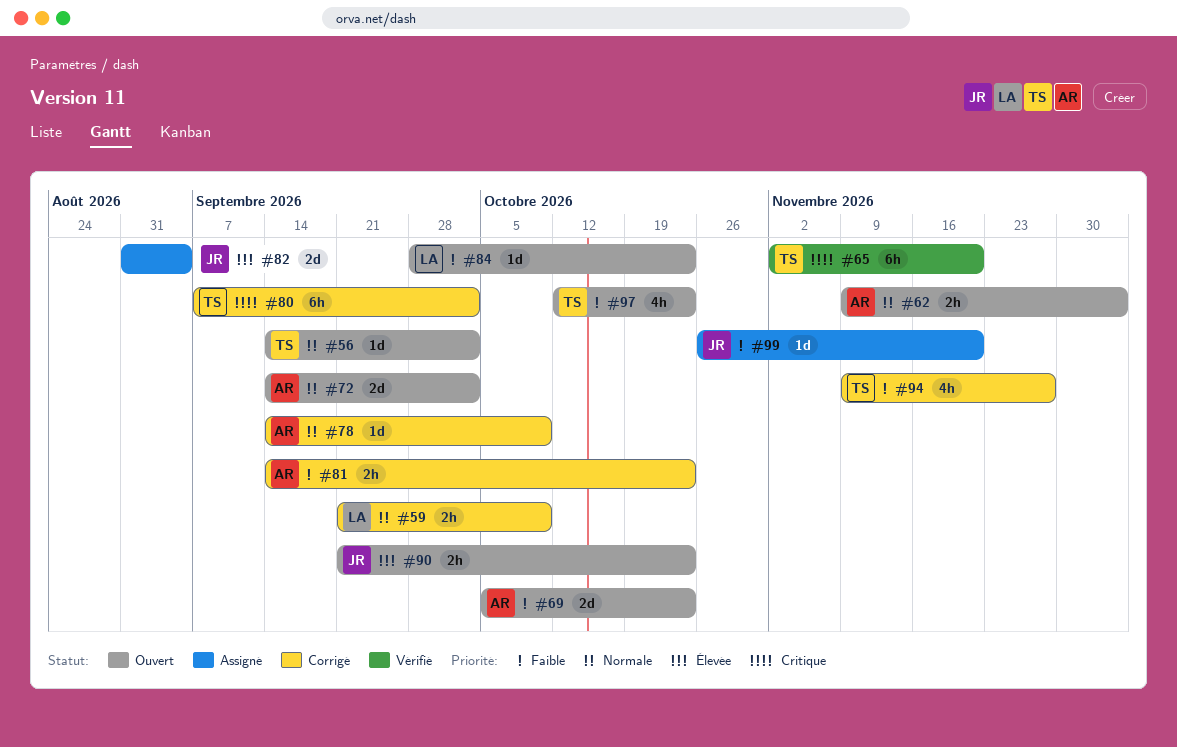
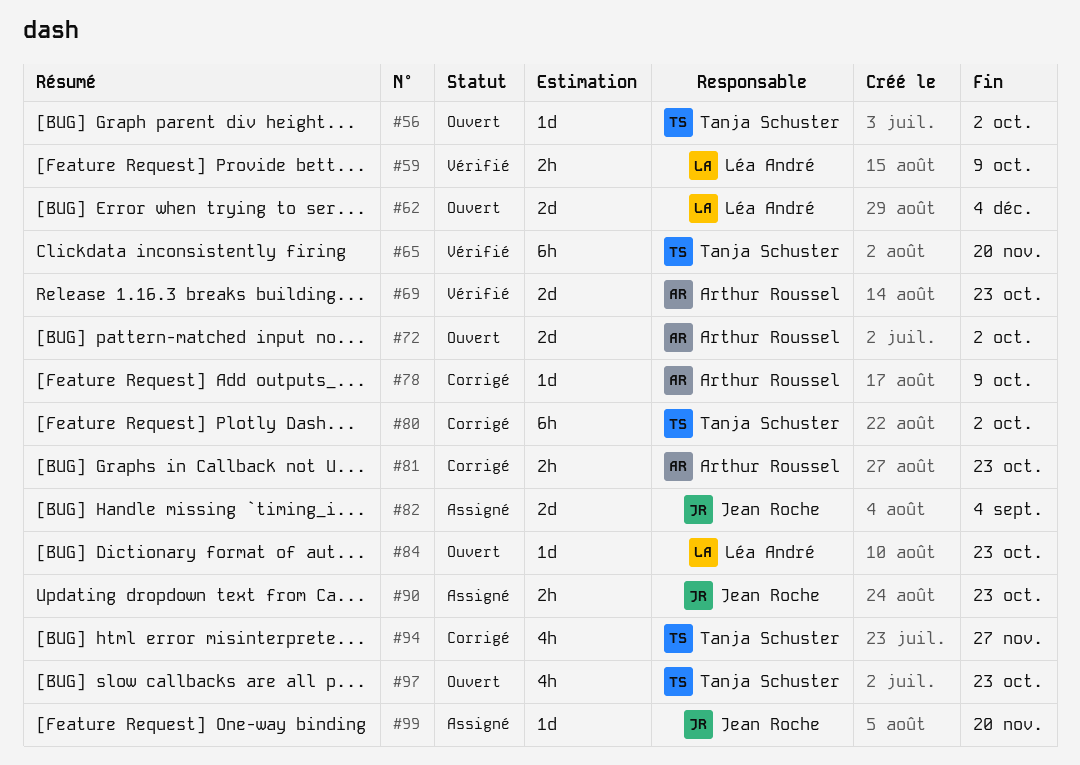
#59, status: Corrigé -> Vérifié
#62, owner: Arthur Roussel -> Léa André
#62, estimate: 2h -> 2d
#69, status: Ouvert -> Vérifié
#90, status: Ouvert -> Assigné

